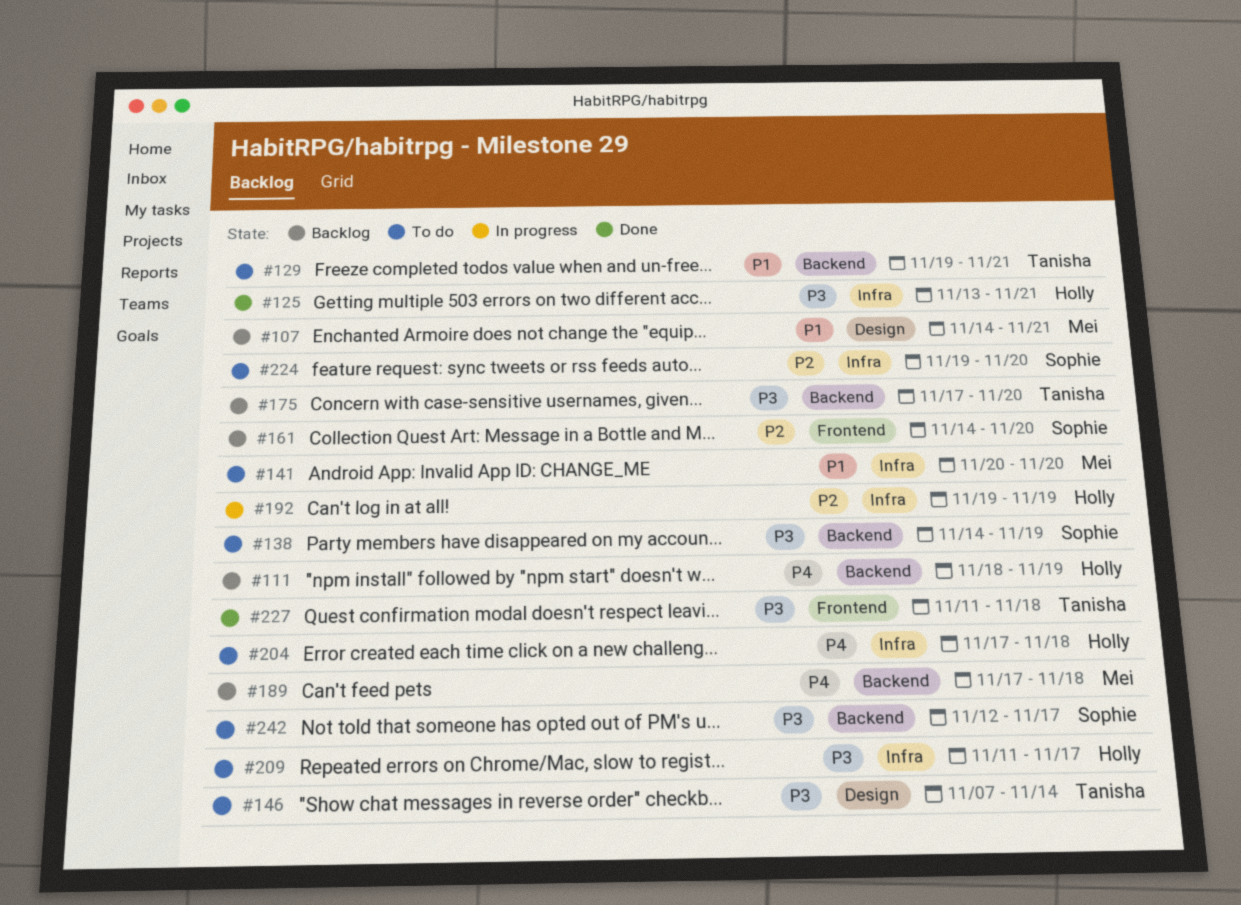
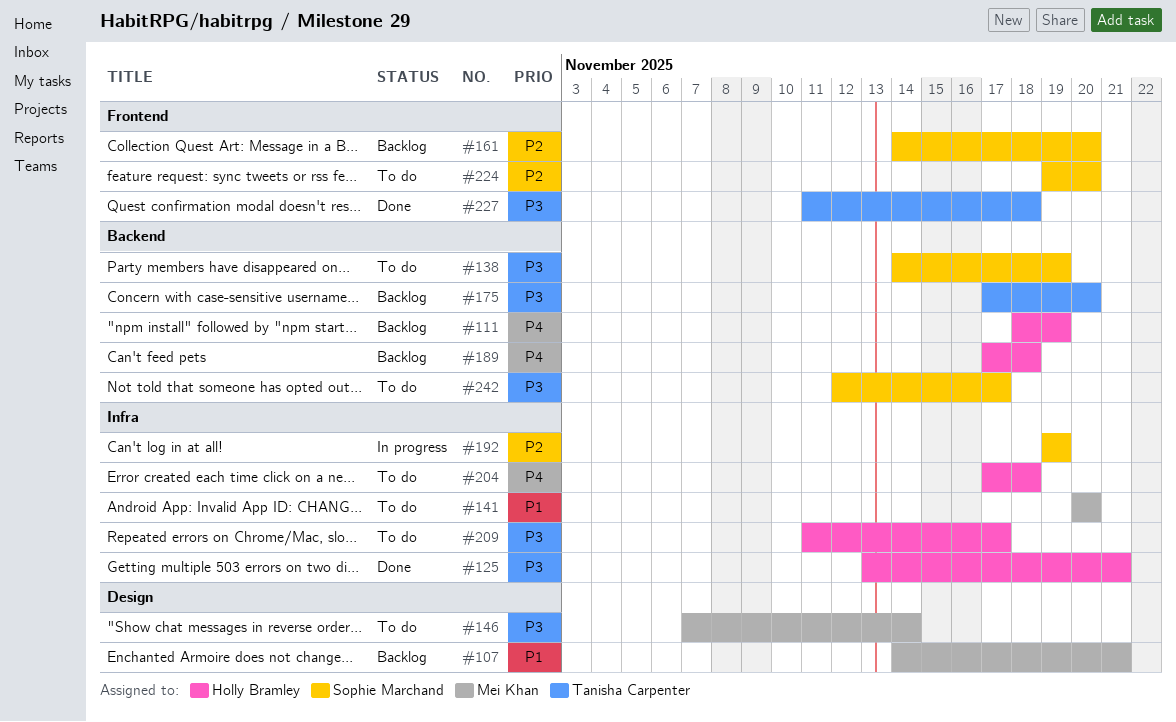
#129: present -> none
#146, owner: Tanisha Carpenter -> Mei Khan
#189, owner: Mei Khan -> Holly Bramley
#192, owner: Holly Bramley -> Sophie Marchand
#224, label: Infra -> Frontend

